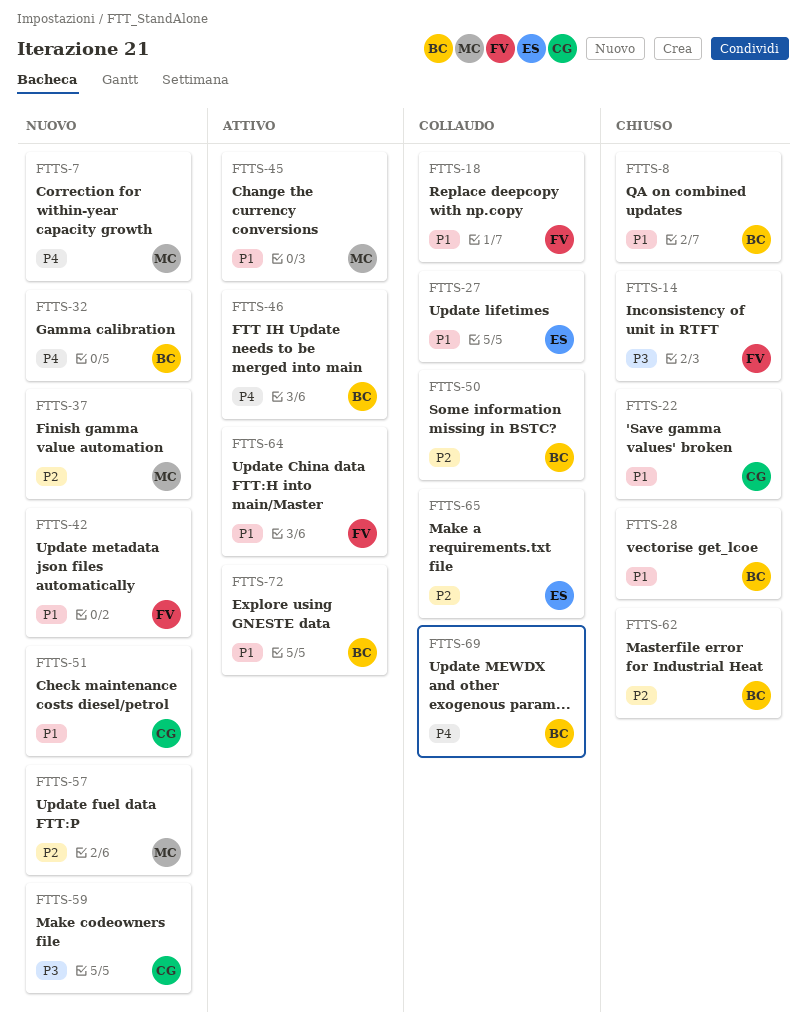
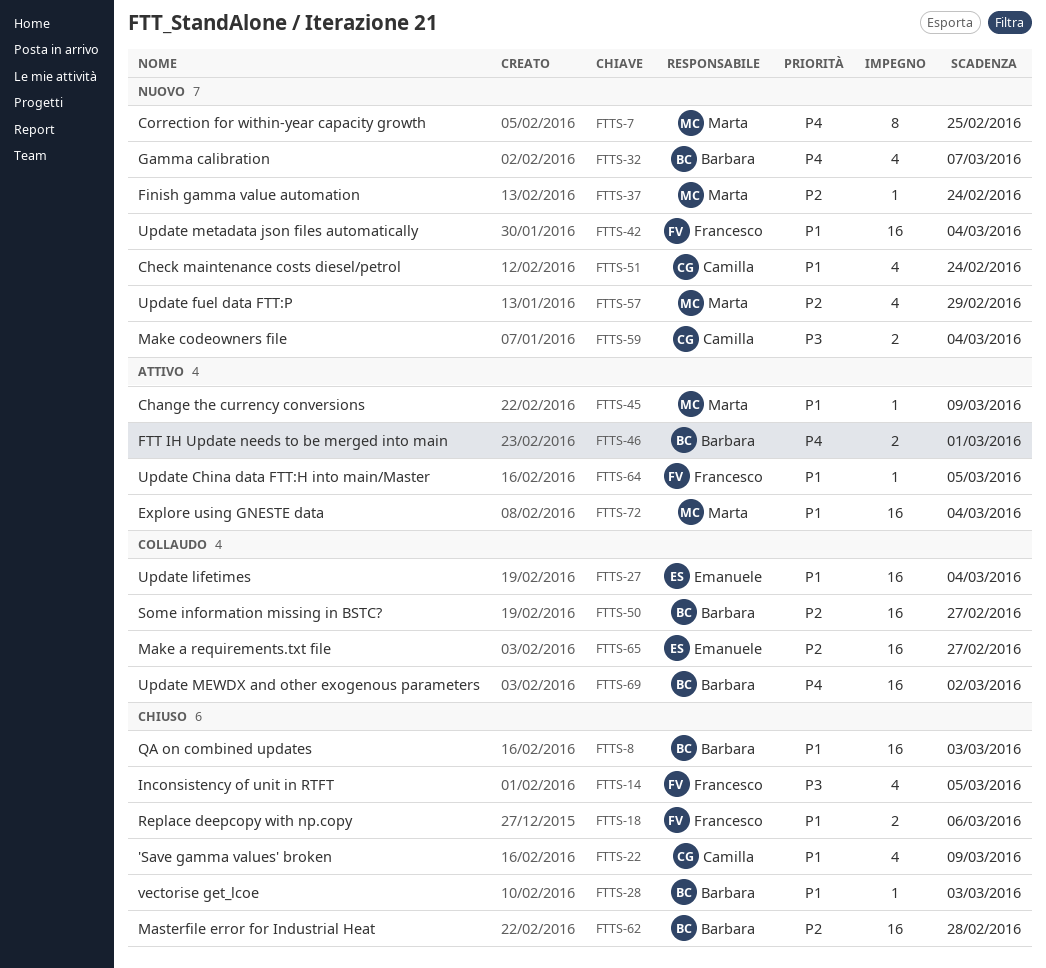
FTTS-18, status: Collaudo -> Chiuso
FTTS-72, owner: Barbara -> Marta

